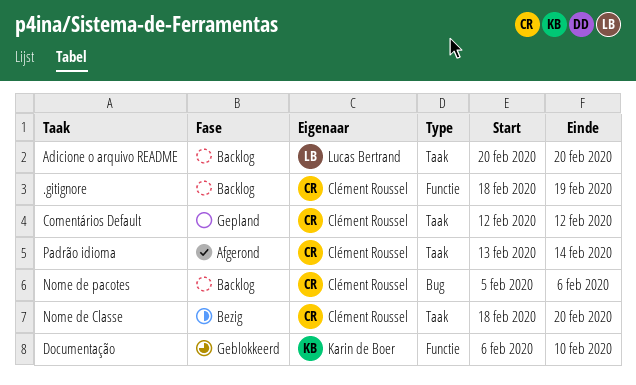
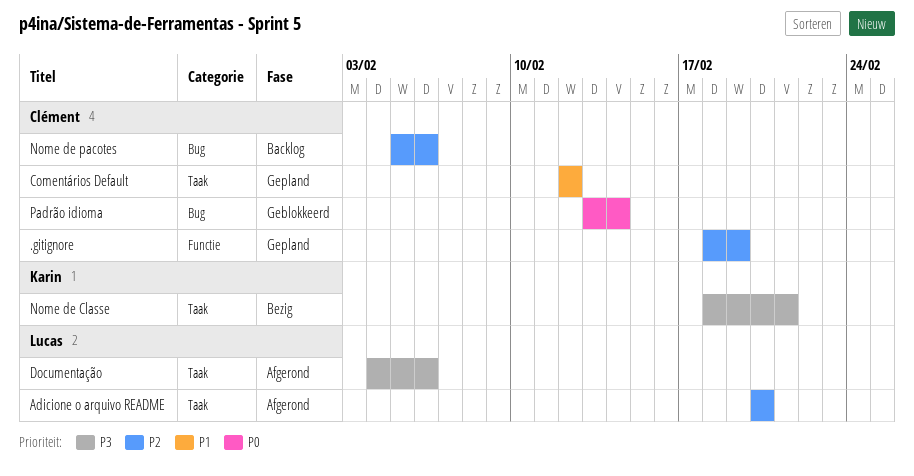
.gitignore, status: Backlog -> Gepland
Adicione o arquivo README, status: Backlog -> Afgerond
Documentação, status: Geblokkeerd -> Afgerond
Documentação, owner: Karin de Boer -> Lucas Bertrand
Documentação, label: Functie -> Taak
Documentação, start: Feb 6 -> Feb 4
Documentação, due: Feb 10 -> Feb 6
Nome de Classe, owner: Clément Roussel -> Karin de Boer
Nome de Classe, due: Feb 20 -> Feb 21
Padrão idioma, status: Afgerond -> Geblokkeerd
Padrão idioma, label: Taak -> Bug

